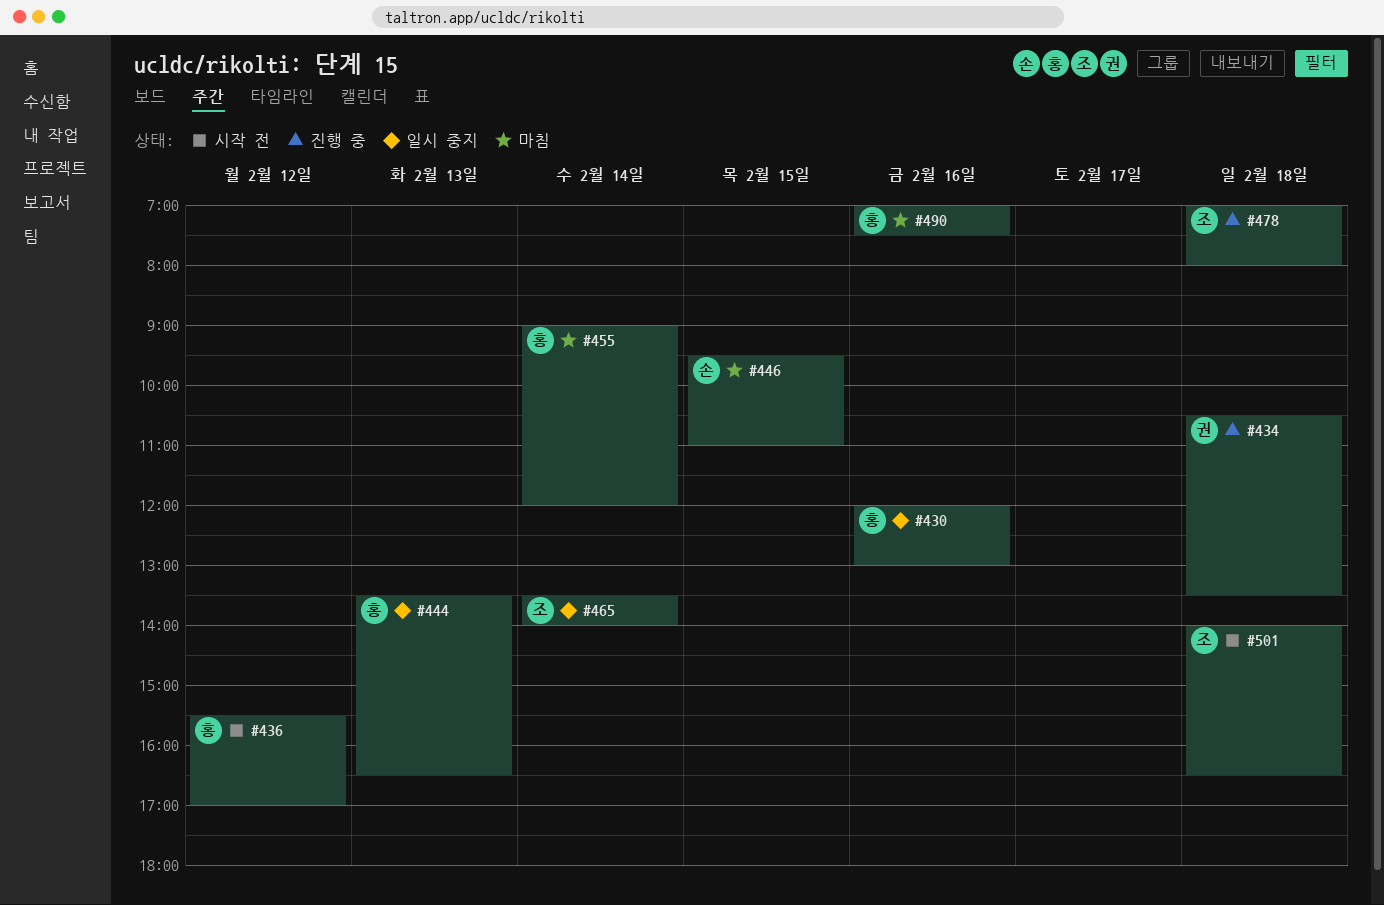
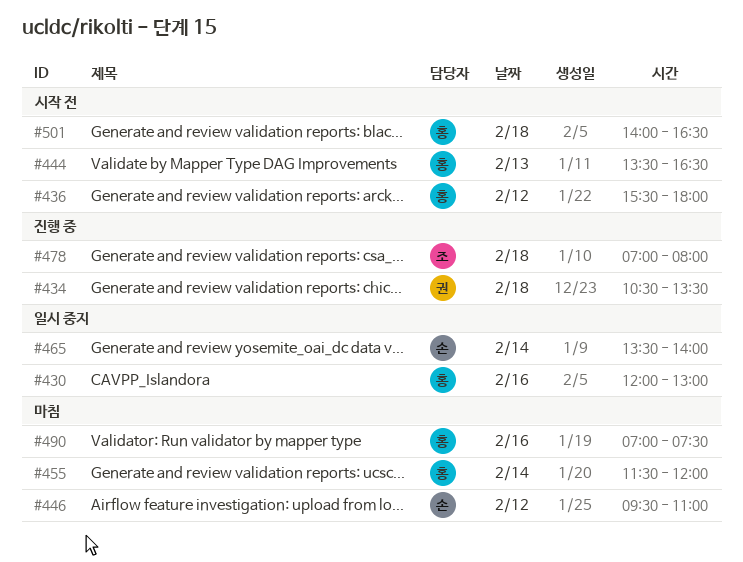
#436, ends: 17:00 -> 18:00
#444, status: 일시 중지 -> 시작 전
#446, day: Feb 15 -> Feb 12
#455, begins: 09:00 -> 11:30
#465, owner: 조 -> 손
#501, owner: 조 -> 홍

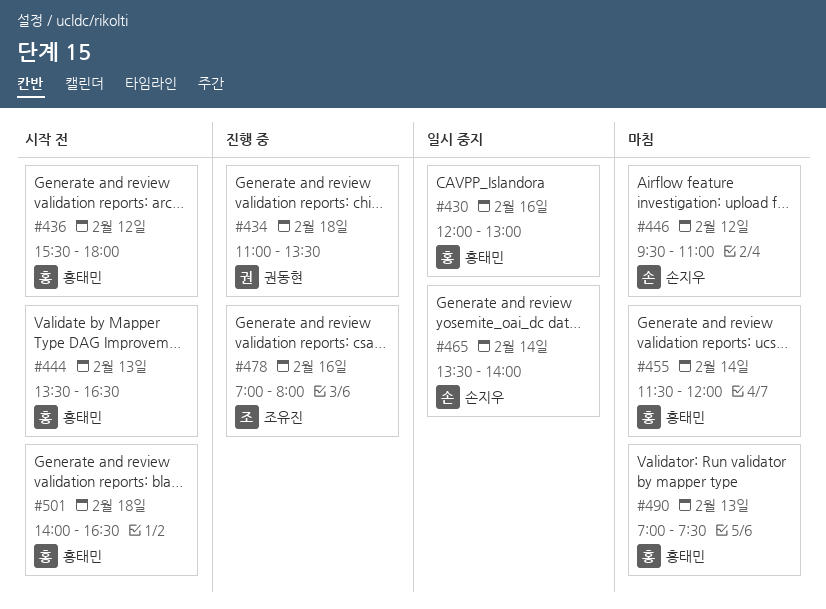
#434, begins: 10:30 -> 11:00
#478, day: Feb 18 -> Feb 16
#490, day: Feb 16 -> Feb 13

